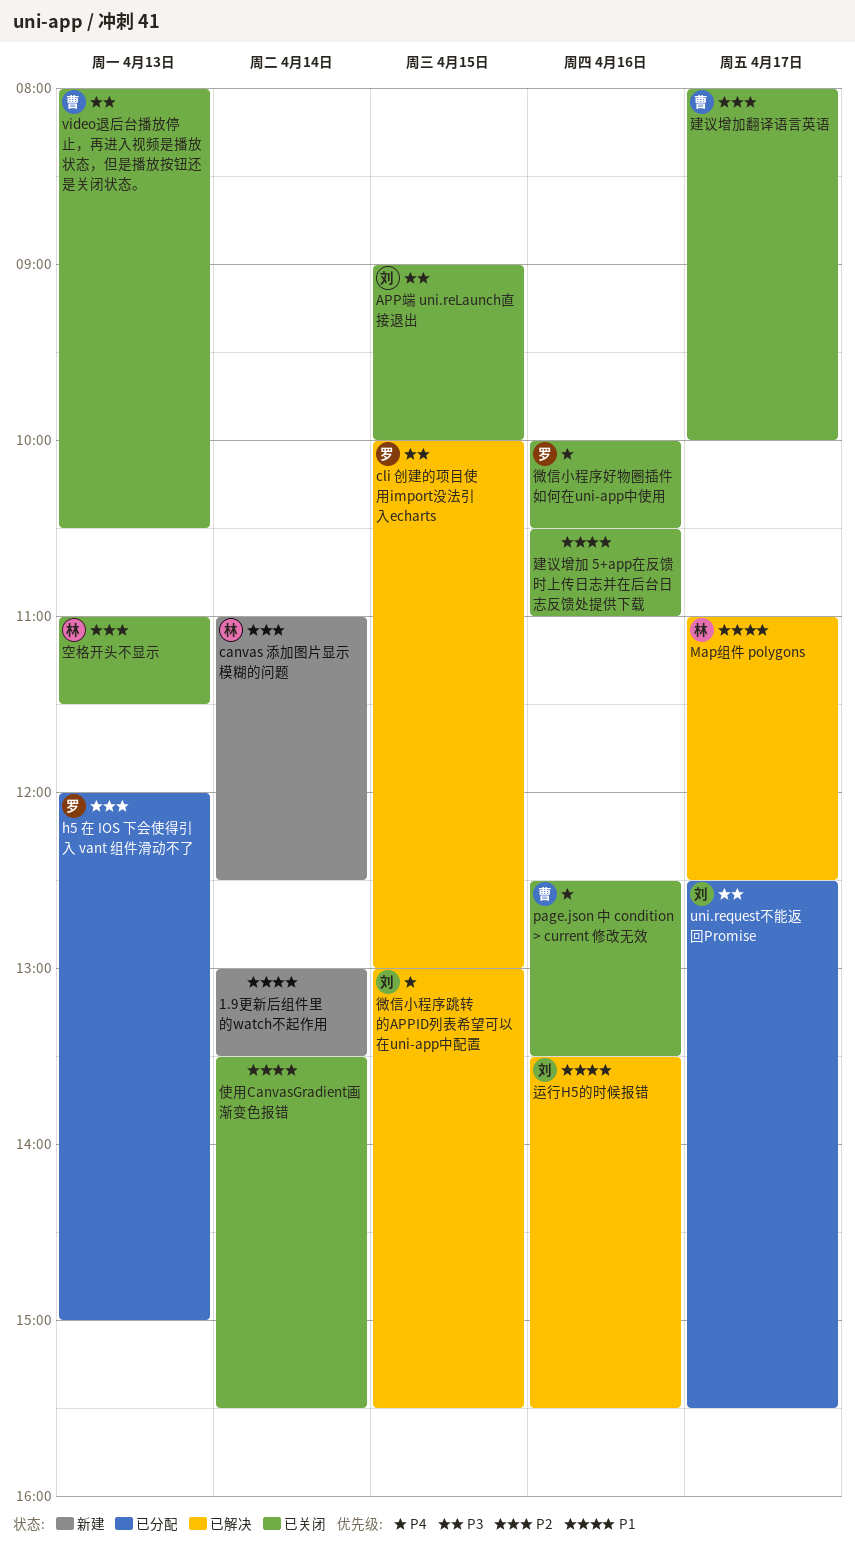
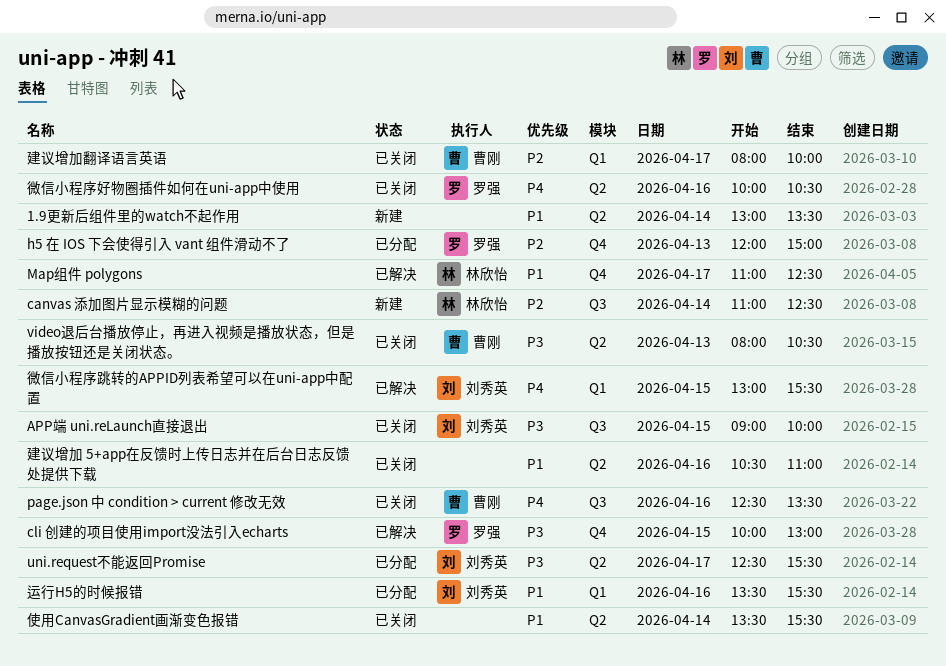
空格开头不显示: present -> none
运行H5的时候报错, status: 已解决 -> 已分配

